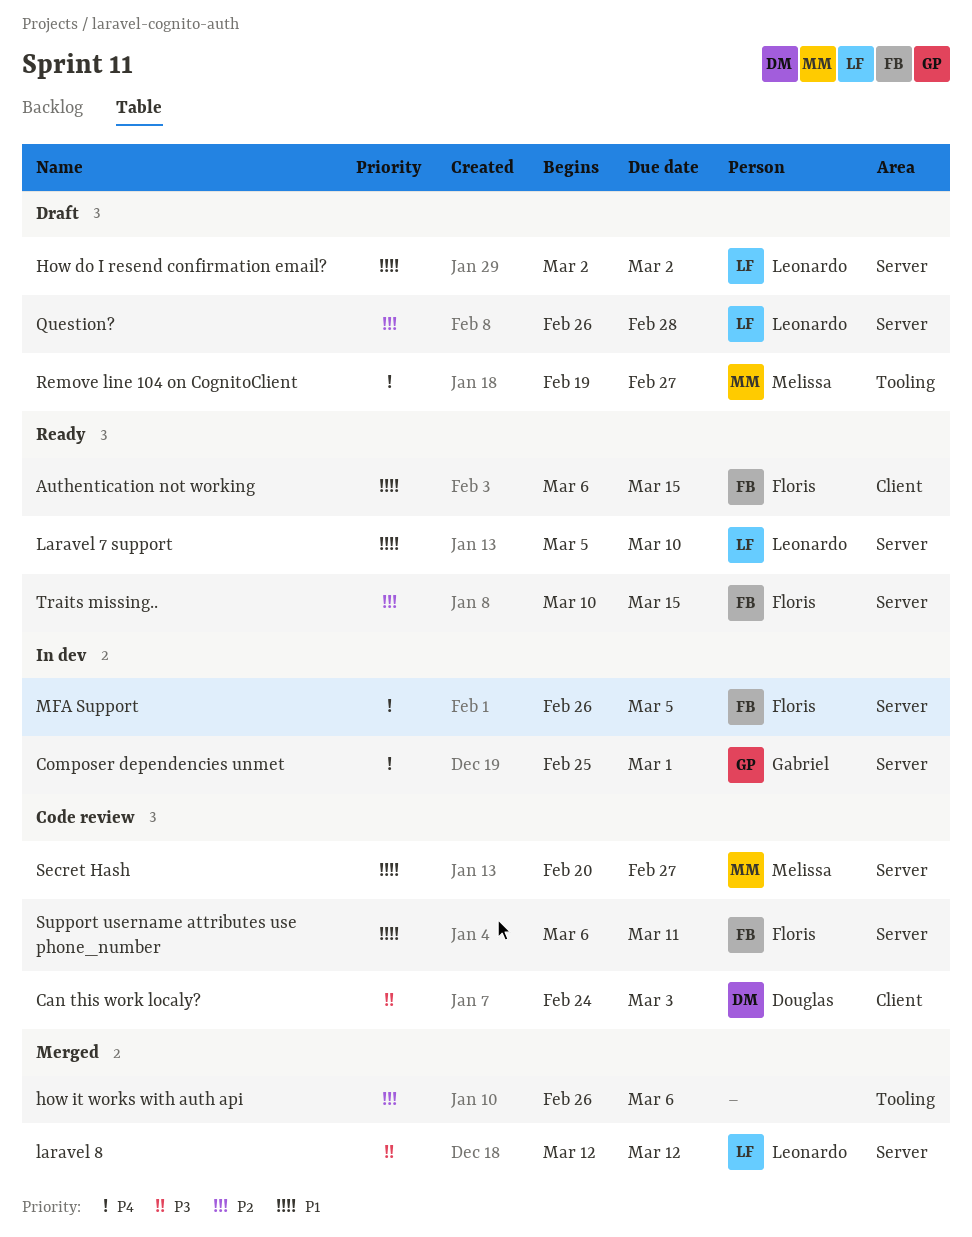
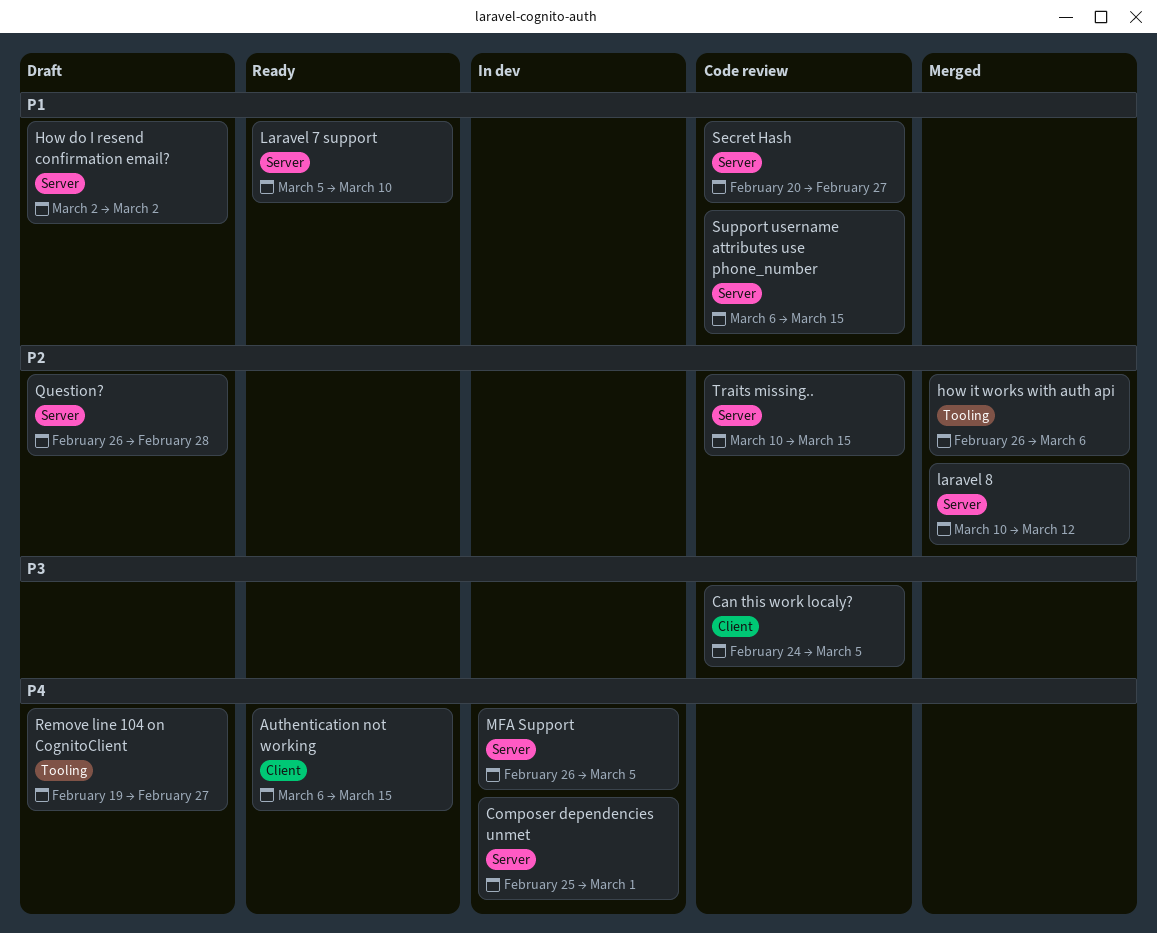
Authentication not working, priority: P1 -> P4
Can this work localy?, due: Mar 3 -> Mar 5
laravel 8, priority: P3 -> P2
laravel 8, start: Mar 12 -> Mar 10
Support username attributes use phone_number, due: Mar 11 -> Mar 15
Traits missing.., status: Ready -> Code review

